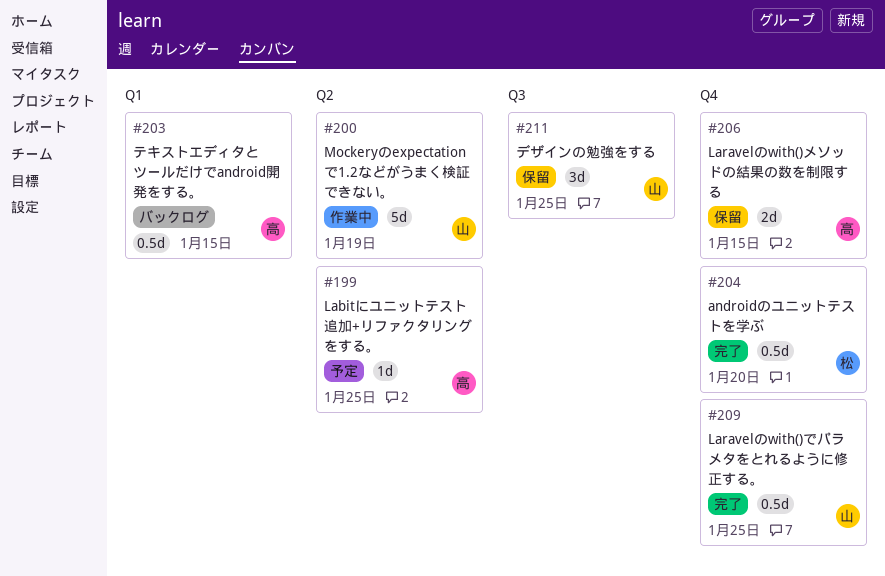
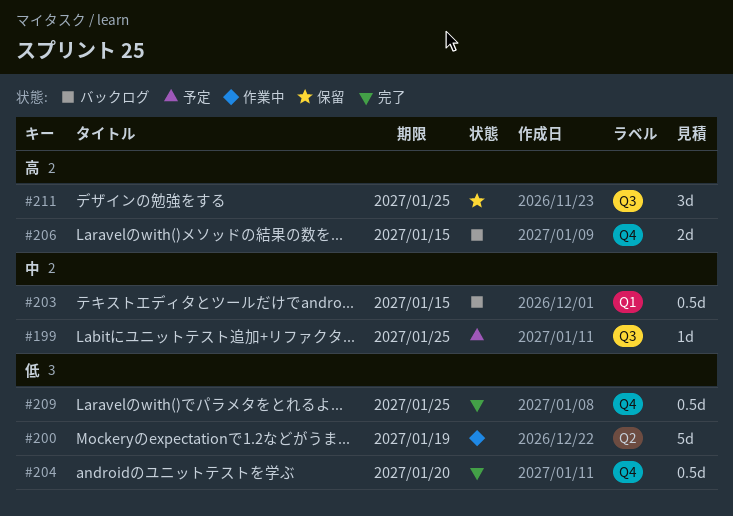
#199, label: Q2 -> Q3
#206, status: 保留 -> バックログ

